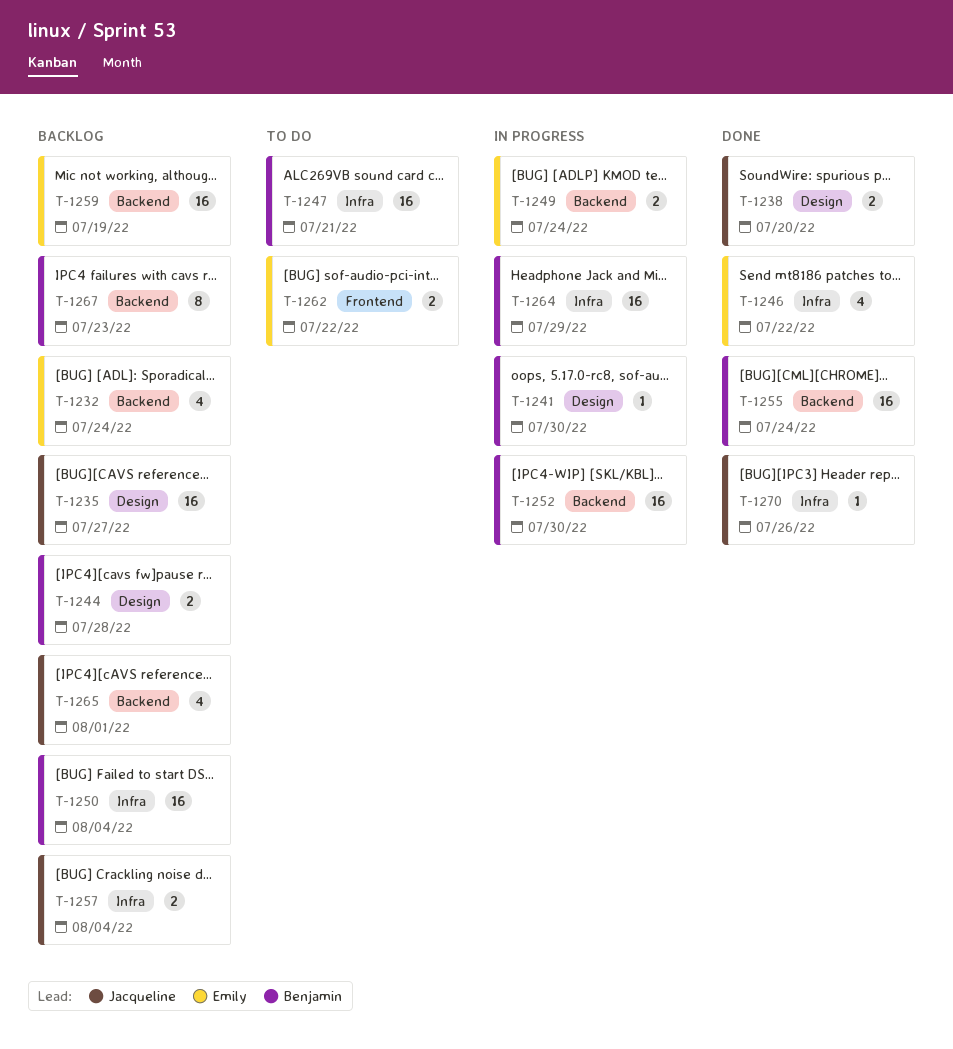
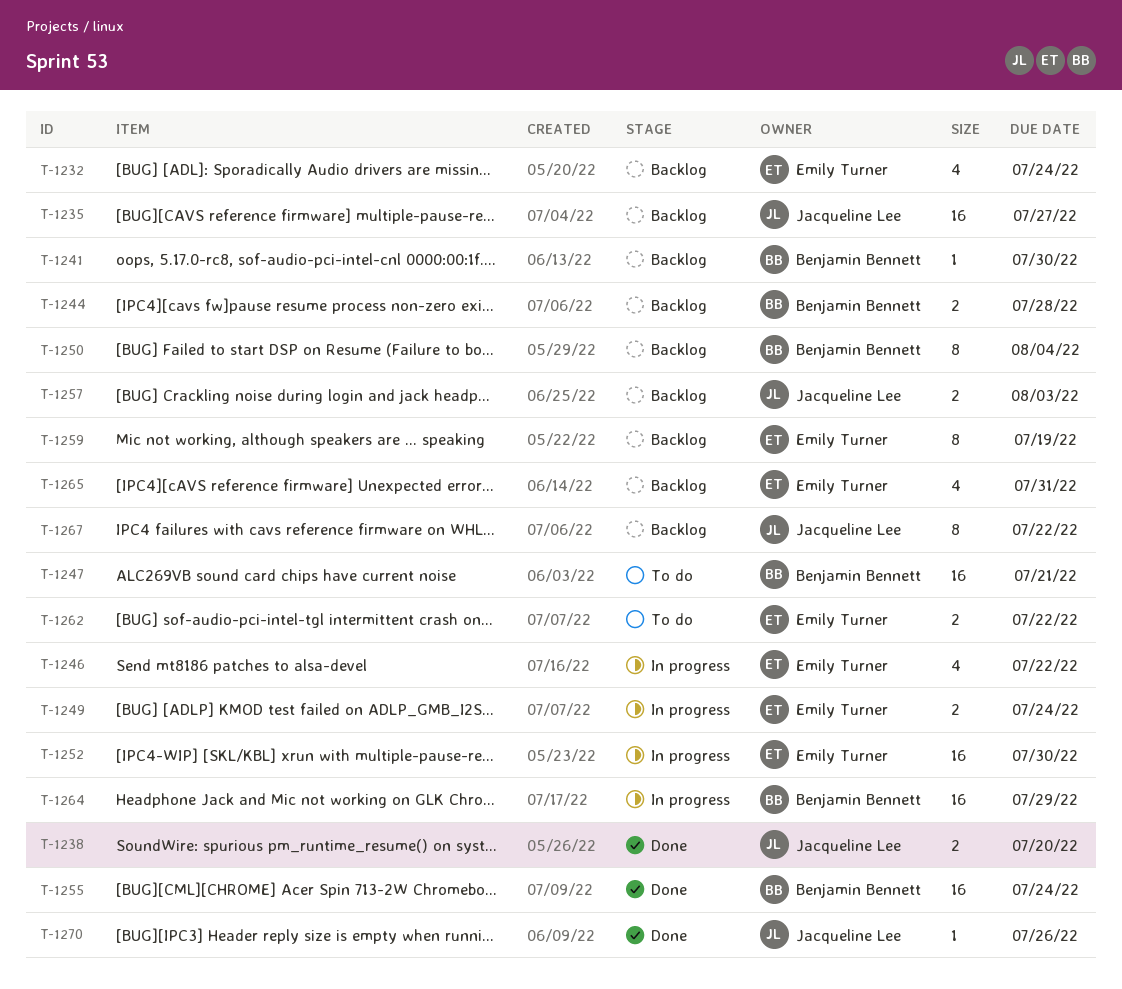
T-1241, status: In progress -> Backlog
T-1246, status: Done -> In progress
T-1250, estimate: 16 -> 8
T-1252, owner: Benjamin Bennett -> Emily Turner
T-1257, due: Aug 4 -> Aug 3
T-1259, estimate: 16 -> 8
T-1265, owner: Jacqueline Lee -> Emily Turner
T-1265, due: Aug 1 -> Jul 31
T-1267, owner: Benjamin Bennett -> Jacqueline Lee
T-1267, due: Jul 23 -> Jul 22

